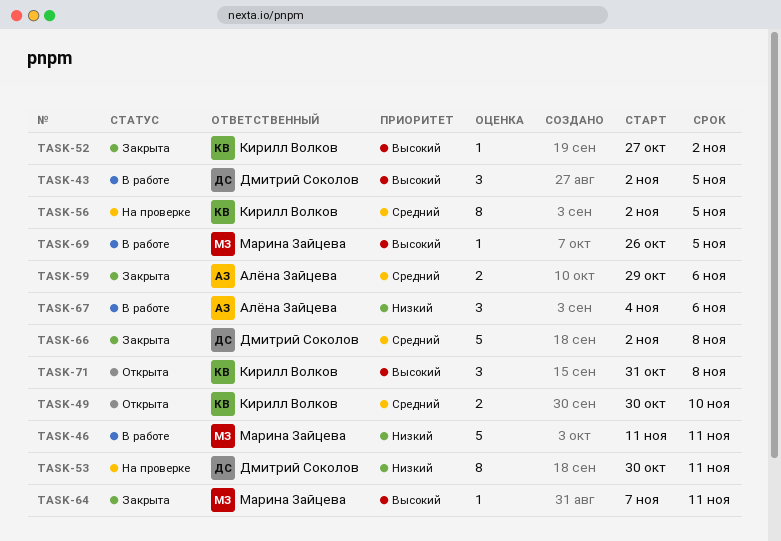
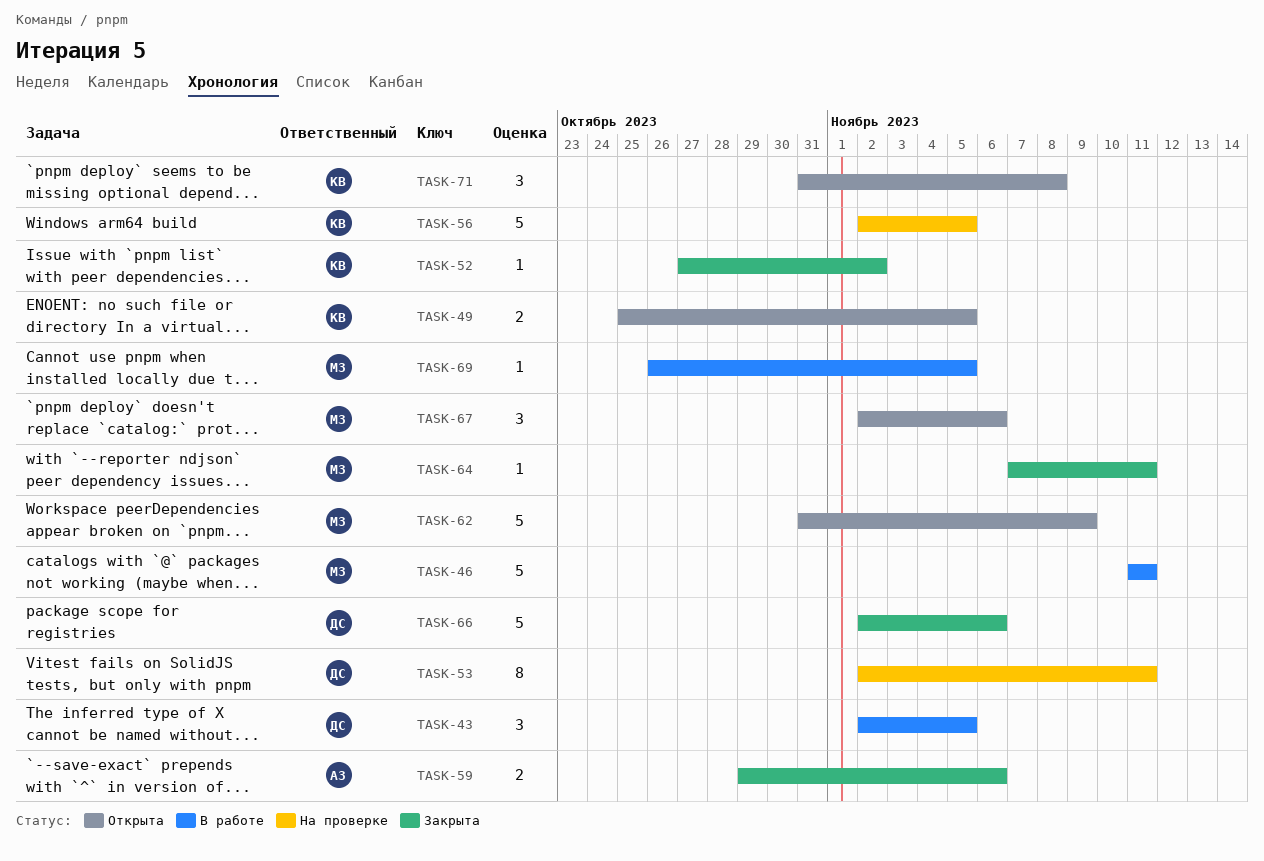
TASK-49, start: Oct 30 -> Oct 25
TASK-49, due: Nov 10 -> Nov 5
TASK-53, start: Oct 30 -> Nov 2
TASK-56, estimate: 8 -> 5
TASK-62: none -> present
TASK-66, due: Nov 8 -> Nov 6
TASK-67, status: В работе -> Открыта
TASK-67, owner: Алёна Зайцева -> Марина Зайцева
TASK-67, start: Nov 4 -> Nov 2

